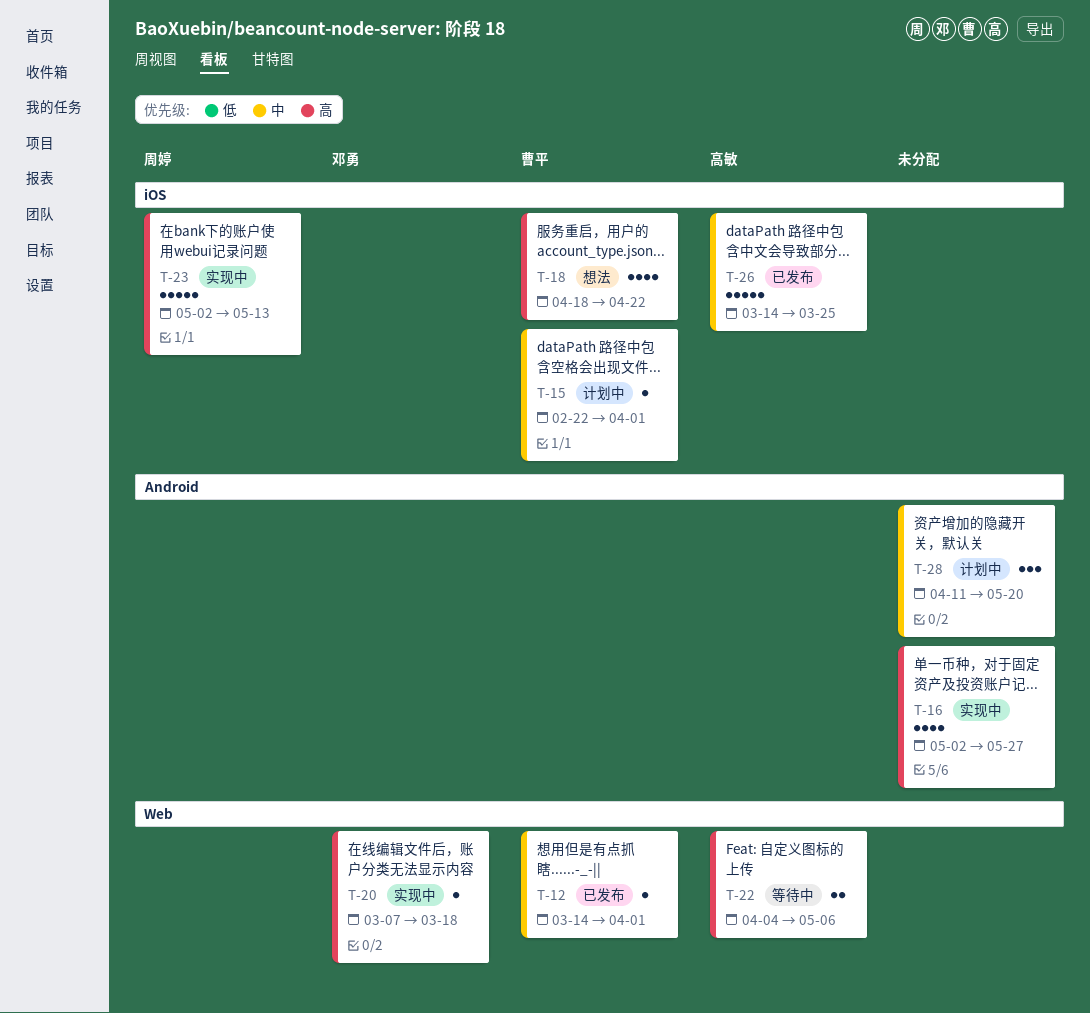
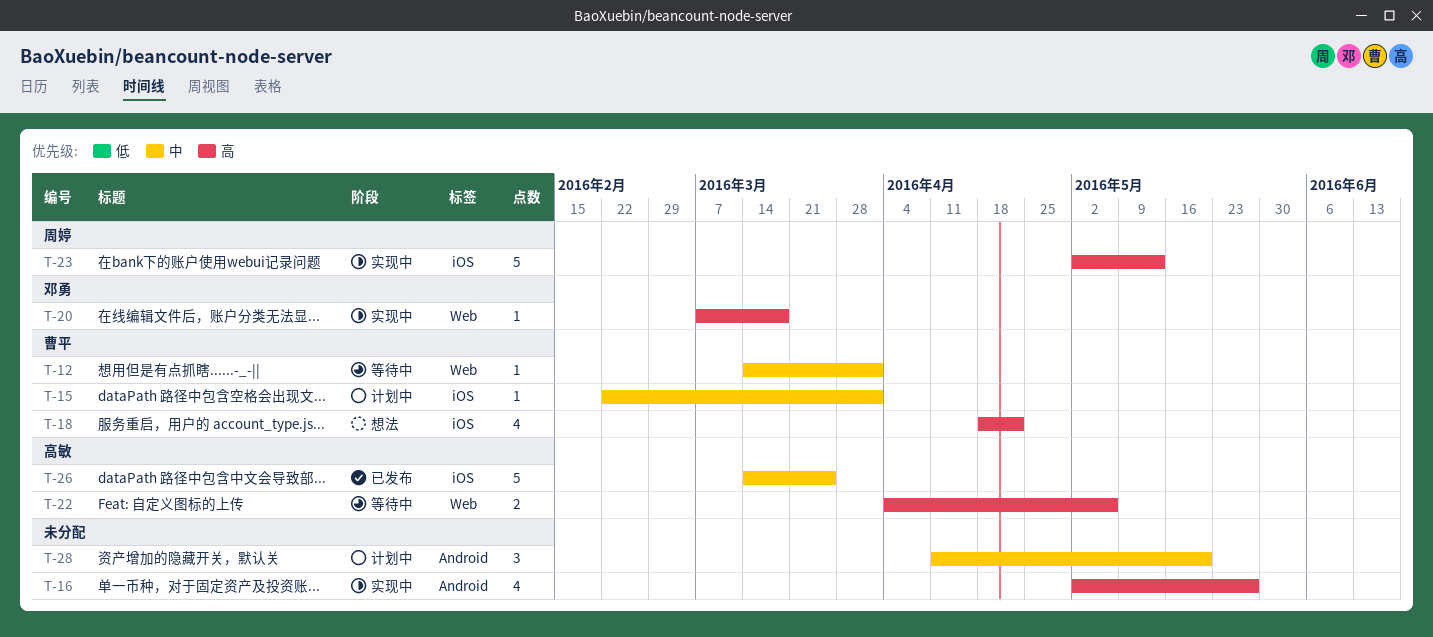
T-12, status: 已发布 -> 等待中

